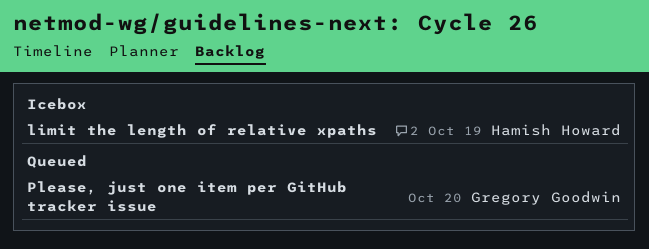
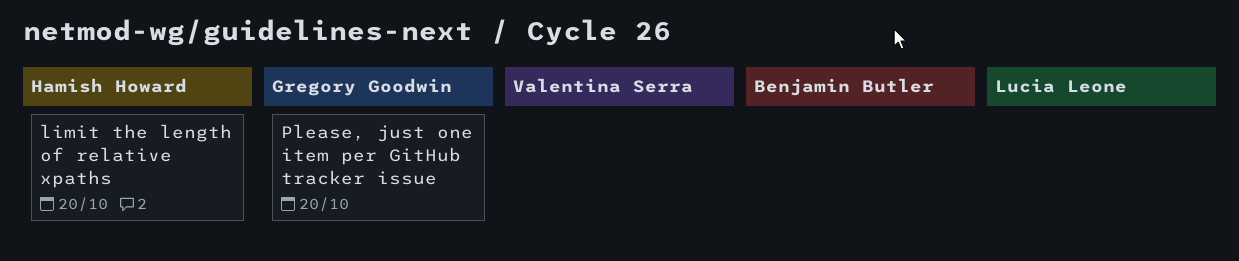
limit the length of relative xpaths, due: Oct 19 -> Oct 20

